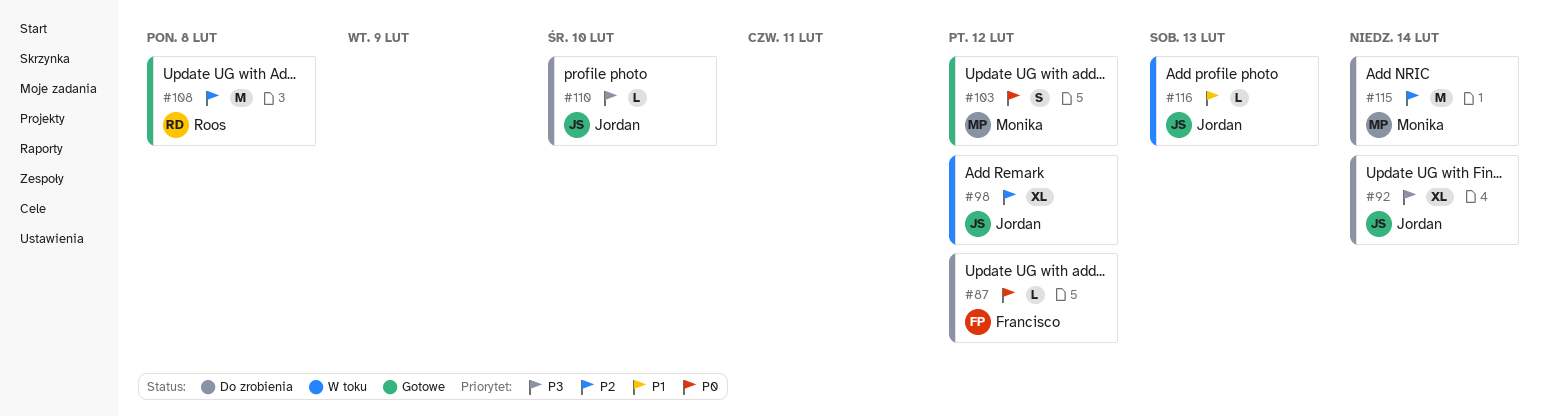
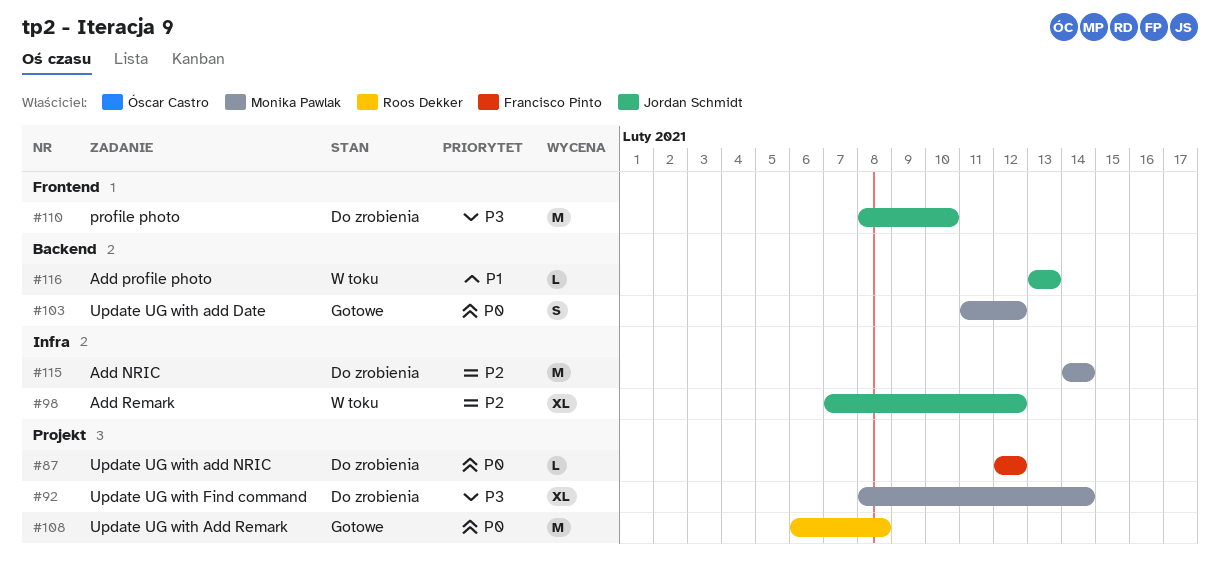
#92, owner: Jordan Schmidt -> Monika Pawlak
#108, priority: P2 -> P0
#110, estimate: L -> M

